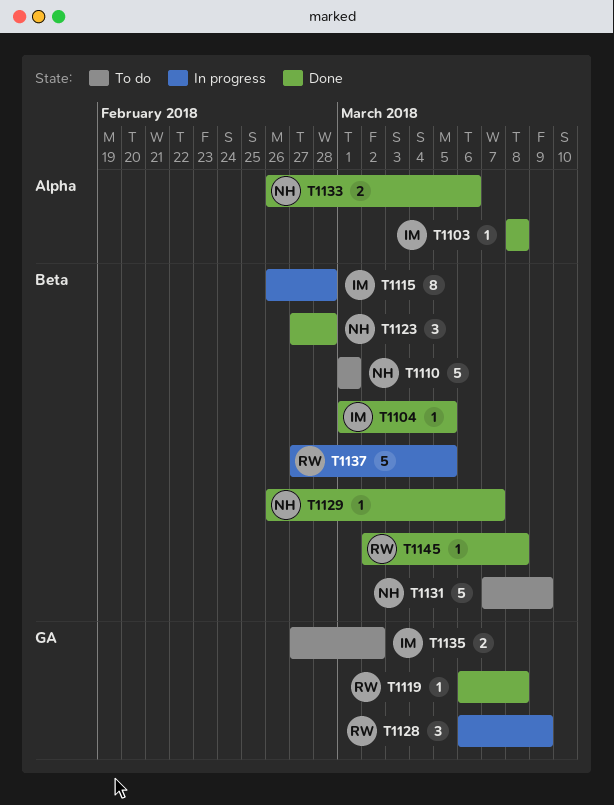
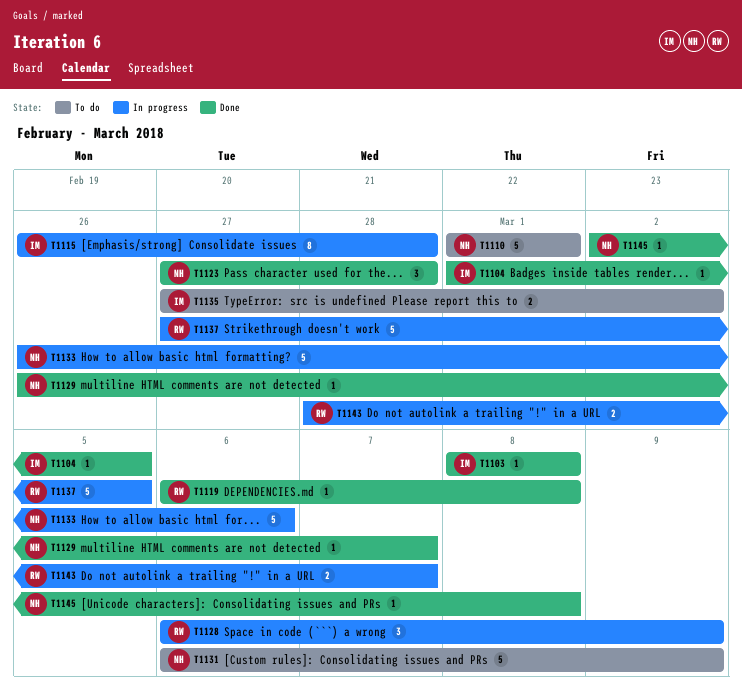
T1131, start: Mar 7 -> Mar 6
T1133, status: Done -> In progress
T1133, estimate: 2 -> 5
T1143: none -> present
T1145, owner: RW -> NH

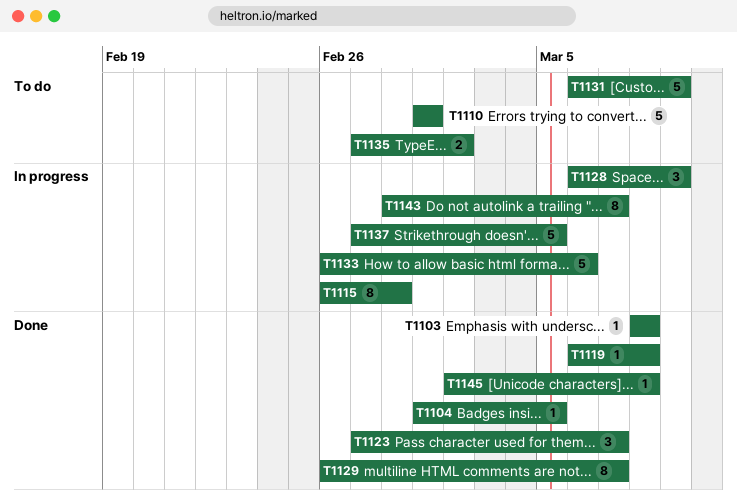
T1123, due: Feb 28 -> Mar 7
T1129, estimate: 1 -> 8
T1143, estimate: 2 -> 8

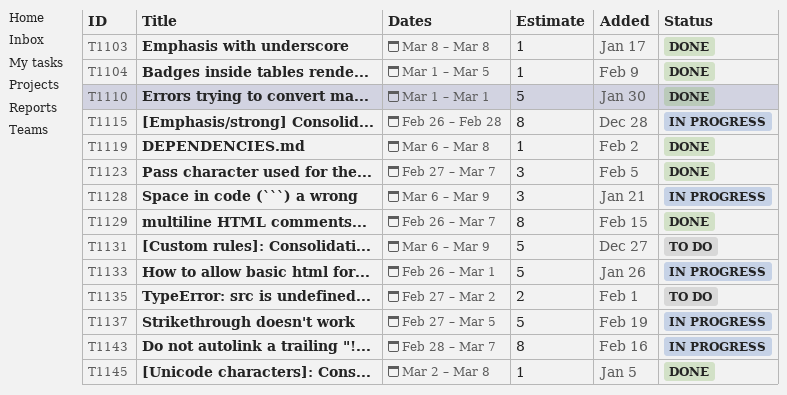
T1110, status: To do -> Done
T1133, due: Mar 6 -> Mar 1

